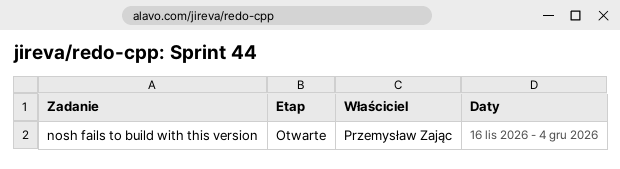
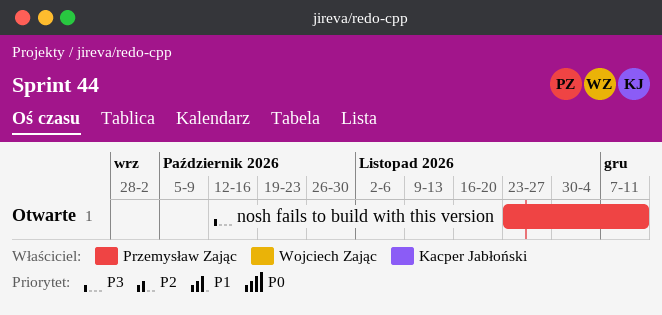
nosh fails to build with this version, start: Nov 16 -> Nov 23
nosh fails to build with this version, due: Dec 4 -> Dec 11

